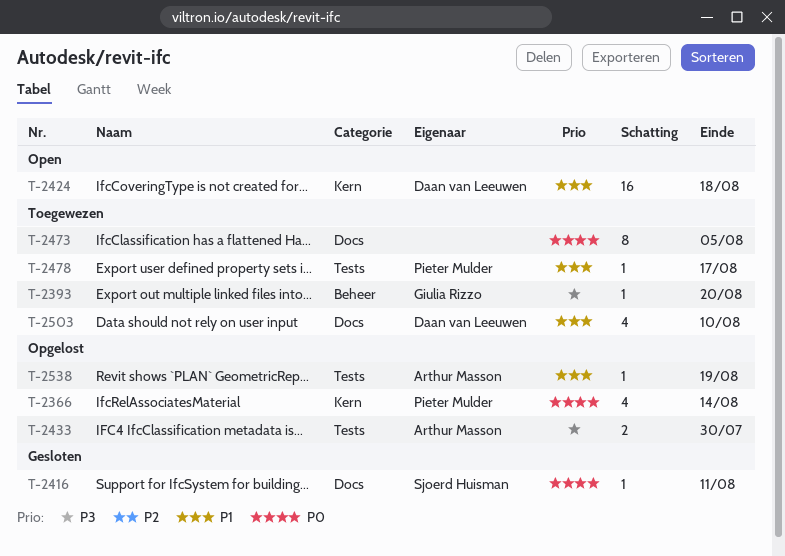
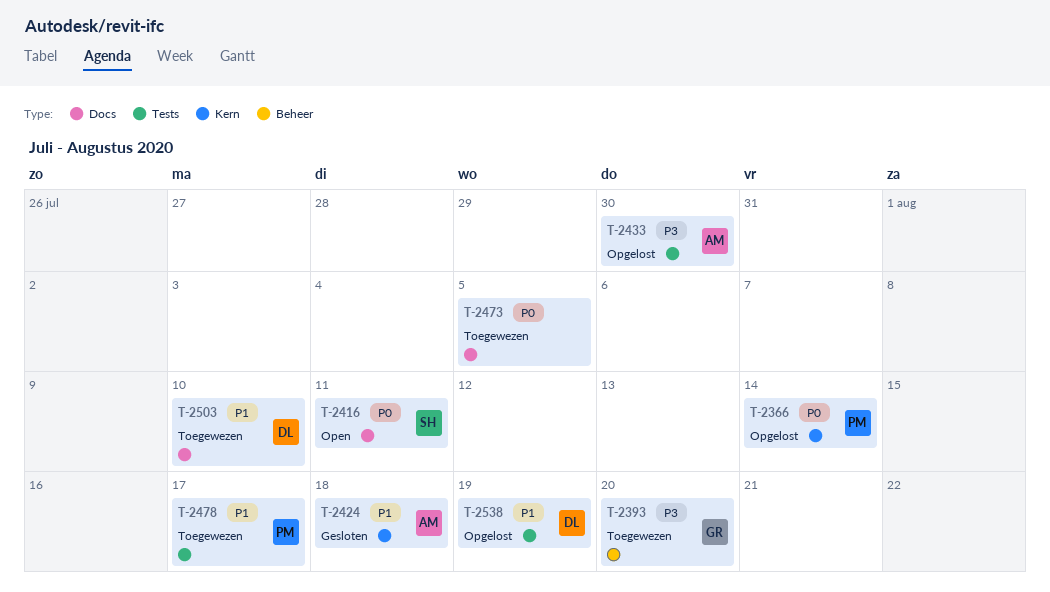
T-2416, status: Gesloten -> Open
T-2424, status: Open -> Gesloten
T-2424, owner: Daan van Leeuwen -> Arthur Masson
T-2538, owner: Arthur Masson -> Daan van Leeuwen

